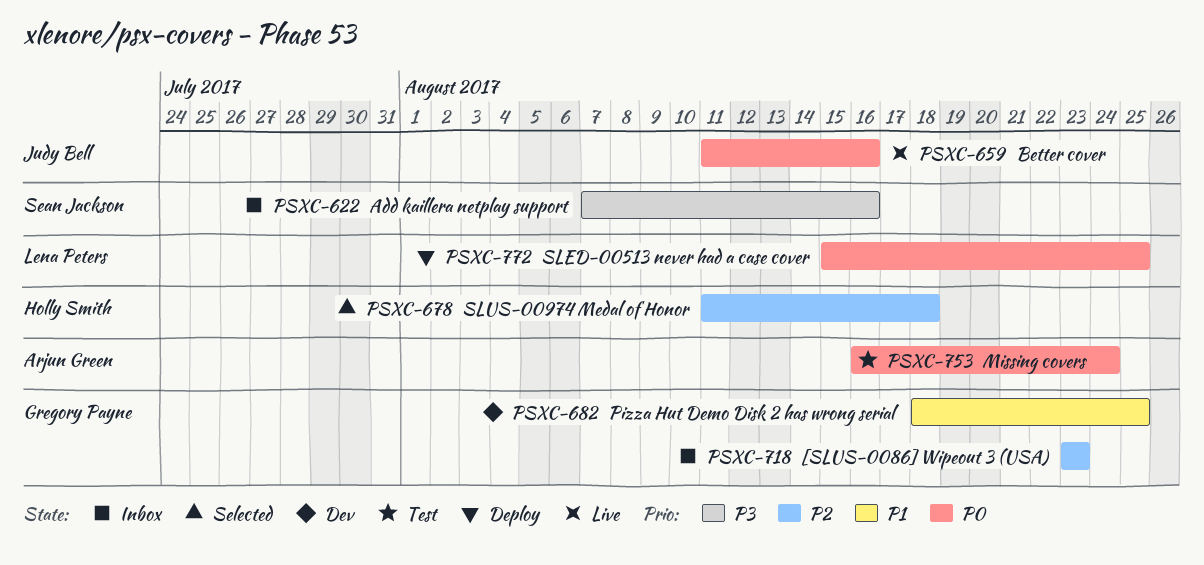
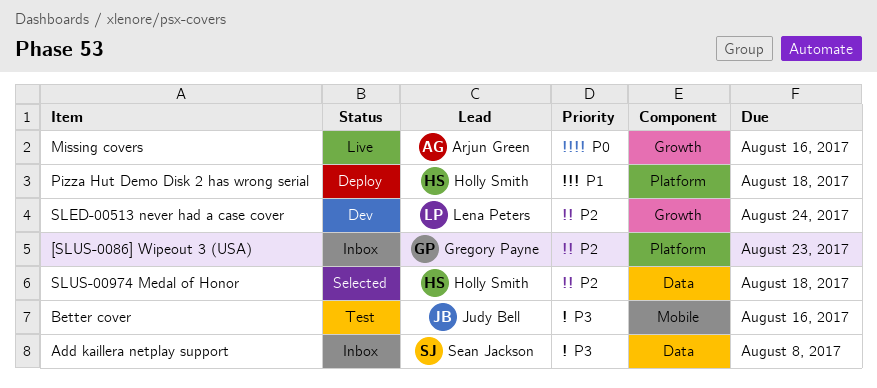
Add kaillera netplay support, due: Aug 16 -> Aug 8
Better cover, status: Live -> Test
Better cover, priority: P0 -> P3
Missing covers, status: Test -> Live
Missing covers, due: Aug 24 -> Aug 16
Pizza Hut Demo Disk 2 has wrong serial, status: Dev -> Deploy
Pizza Hut Demo Disk 2 has wrong serial, owner: Gregory Payne -> Holly Smith
Pizza Hut Demo Disk 2 has wrong serial, due: Aug 25 -> Aug 18
SLED-00513 never had a case cover, status: Deploy -> Dev
SLED-00513 never had a case cover, priority: P0 -> P2
SLED-00513 never had a case cover, due: Aug 25 -> Aug 24

